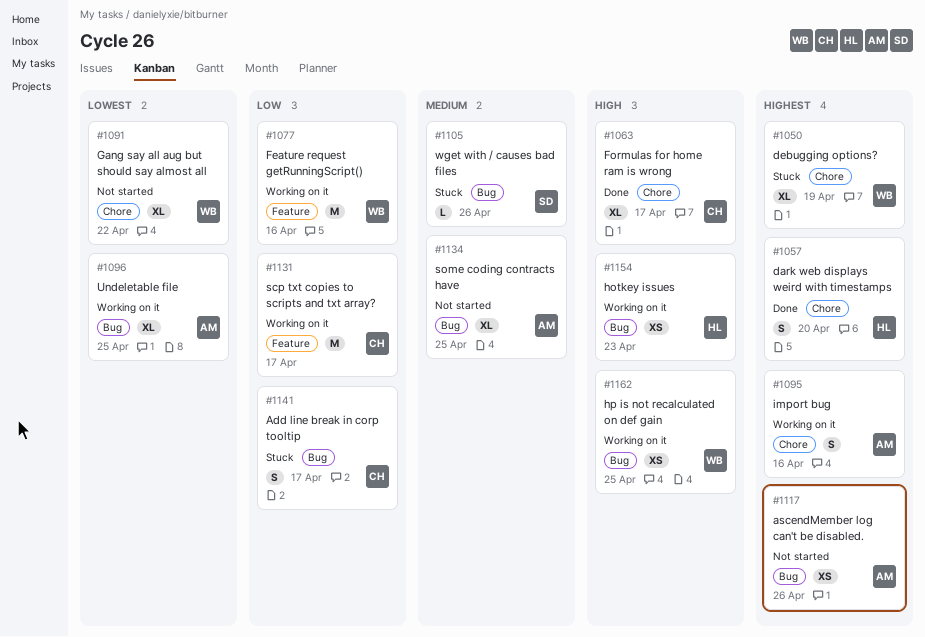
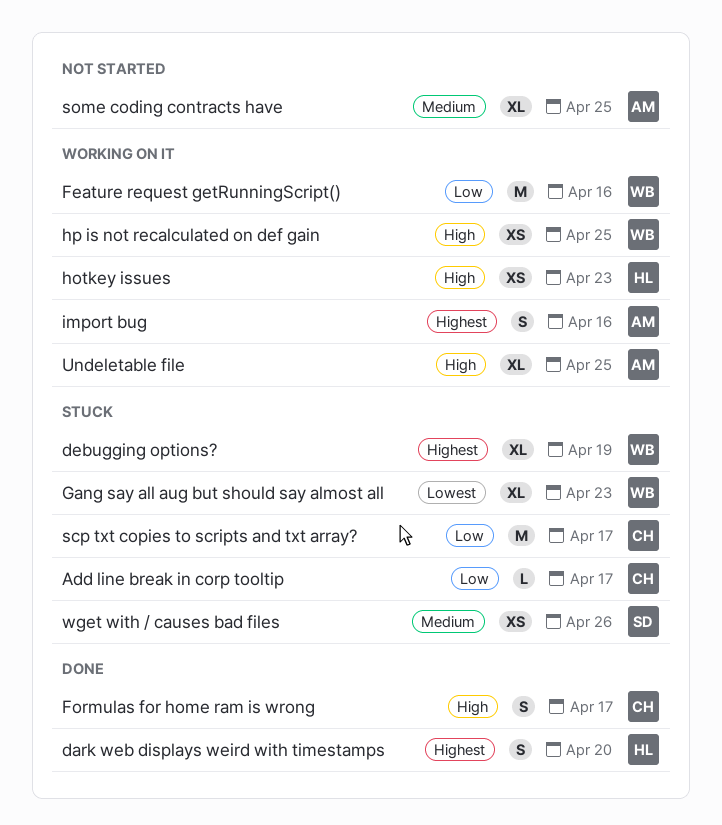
Add line break in corp tooltip, estimate: S -> L
ascendMember log can't be disabled.: present -> none
Formulas for home ram is wrong, estimate: XL -> S
Gang say all aug but should say almost all, status: Not started -> Stuck
Gang say all aug but should say almost all, due: Apr 22 -> Apr 23
scp txt copies to scripts and txt array?, status: Working on it -> Stuck
Undeletable file, priority: Lowest -> High
wget with / causes bad files, estimate: L -> XS

